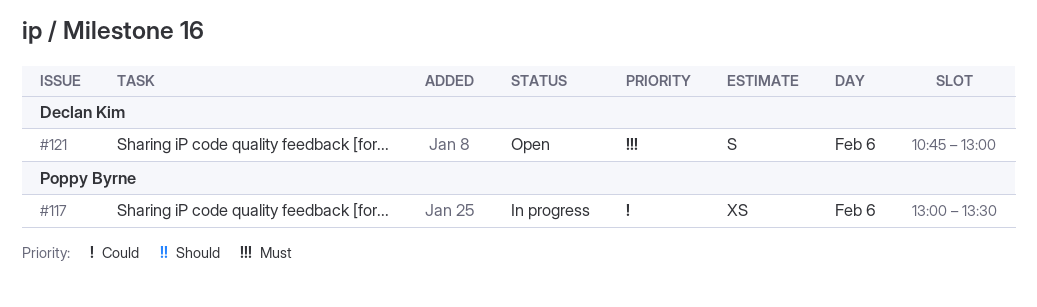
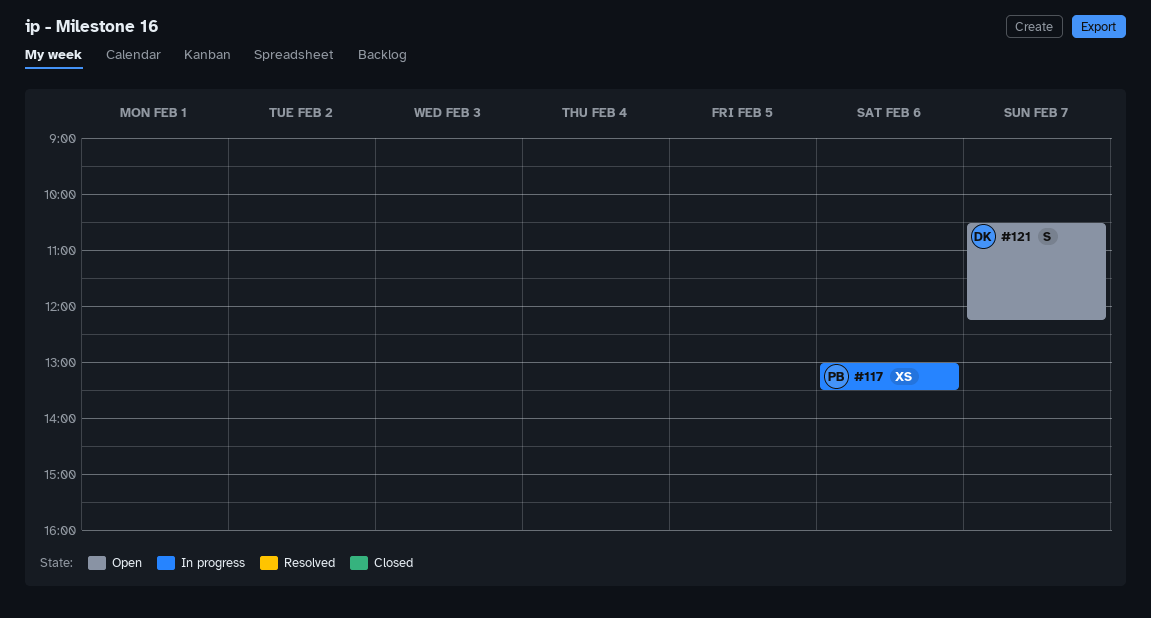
#121, day: Feb 6 -> Feb 7
#121, begins: 10:45 -> 10:30
#121, ends: 13:00 -> 12:15

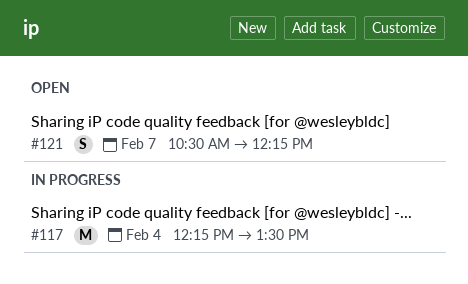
#117, estimate: XS -> M
#117, day: Feb 6 -> Feb 4
#117, begins: 13:00 -> 12:15

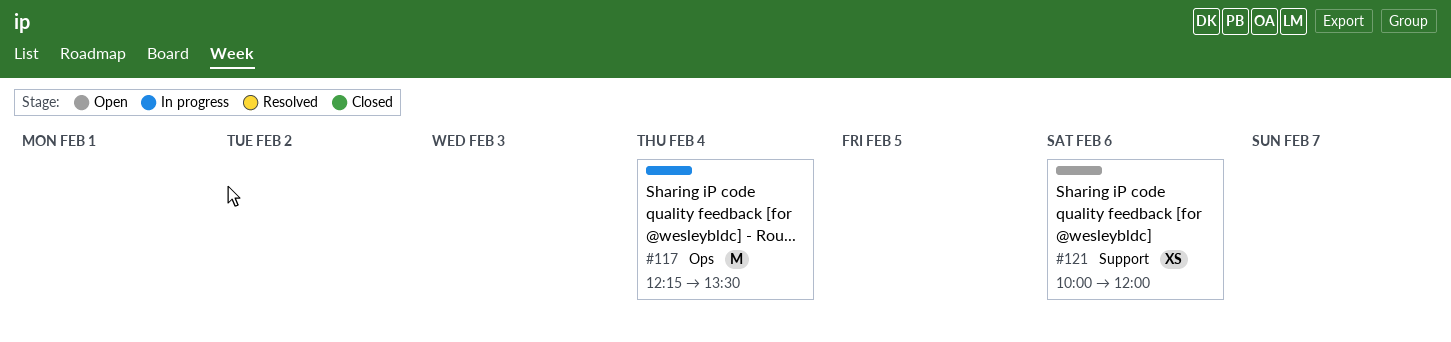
#121, estimate: S -> XS
#121, day: Feb 7 -> Feb 6
#121, begins: 10:30 -> 10:00
#121, ends: 12:15 -> 12:00

